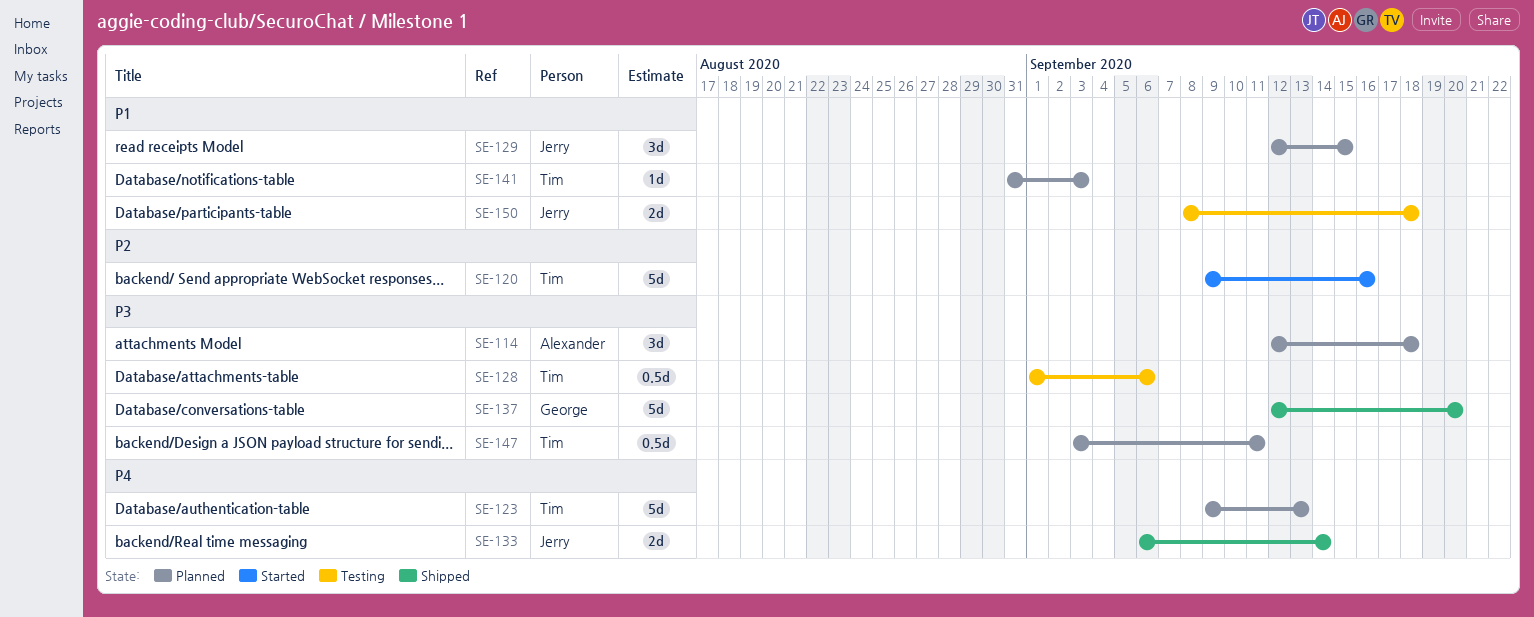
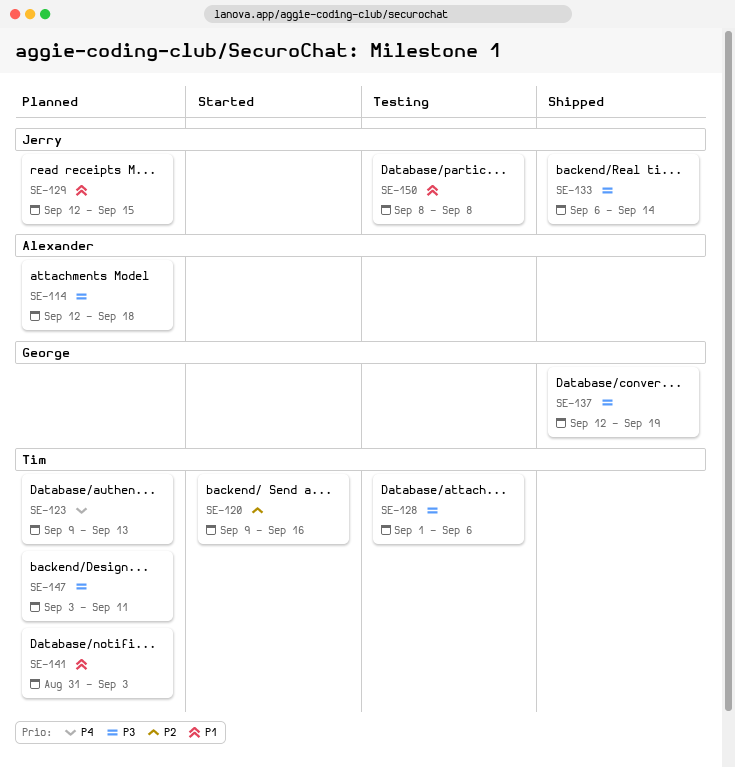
SE-133, priority: P4 -> P3
SE-137, due: Sep 20 -> Sep 19
SE-150, due: Sep 18 -> Sep 8

